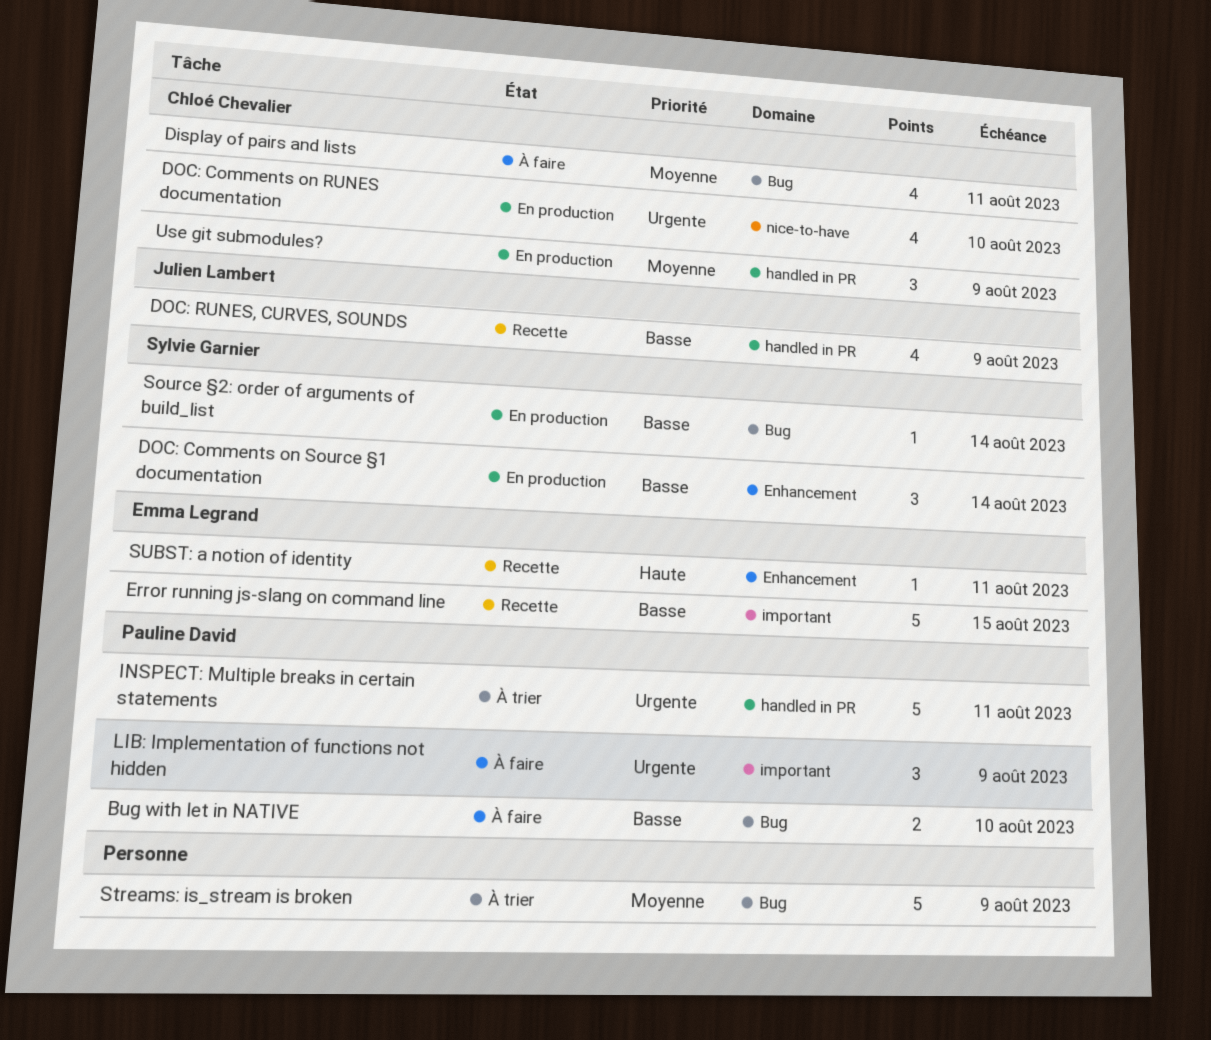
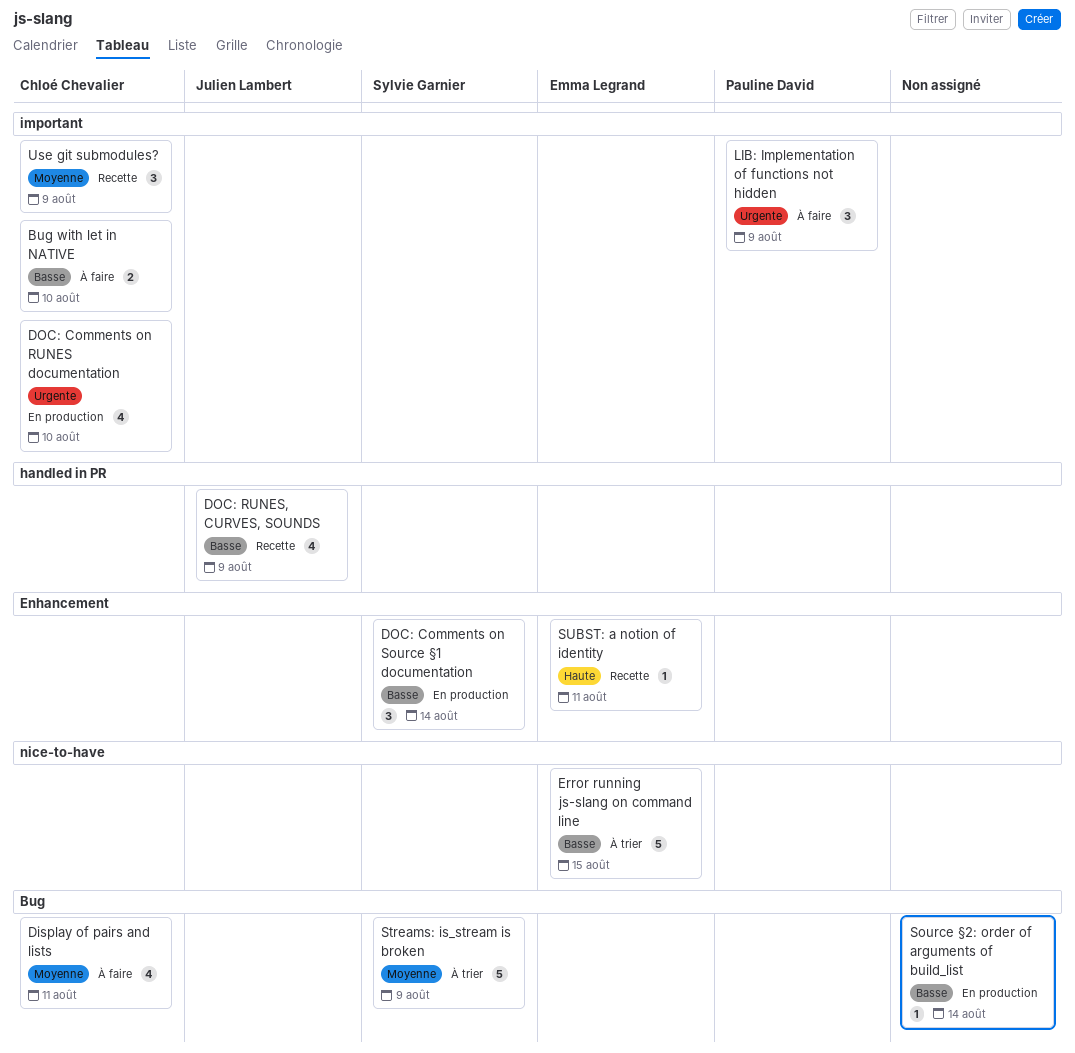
Bug with let in NATIVE, owner: Pauline David -> Chloé Chevalier
Bug with let in NATIVE, label: Bug -> important
DOC: Comments on RUNES documentation, label: nice-to-have -> important
Error running js-slang on command line, status: Recette -> À trier
Error running js-slang on command line, label: important -> nice-to-have
INSPECT: Multiple breaks in certain statements: present -> none
Source §2: order of arguments of build_list, owner: Sylvie Garnier -> none
Streams: is_stream is broken, owner: none -> Sylvie Garnier
Use git submodules?, status: En production -> Recette
Use git submodules?, label: handled in PR -> important

